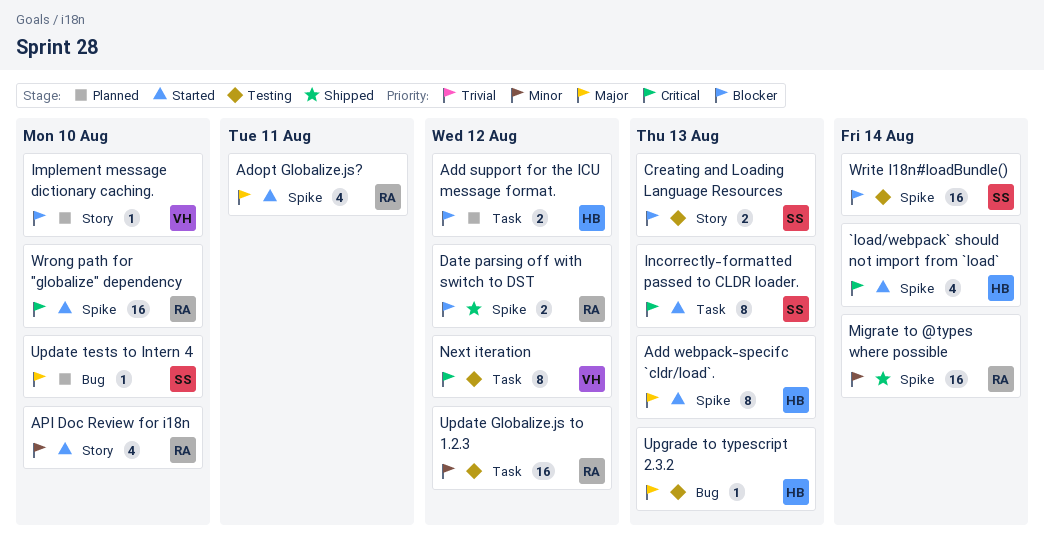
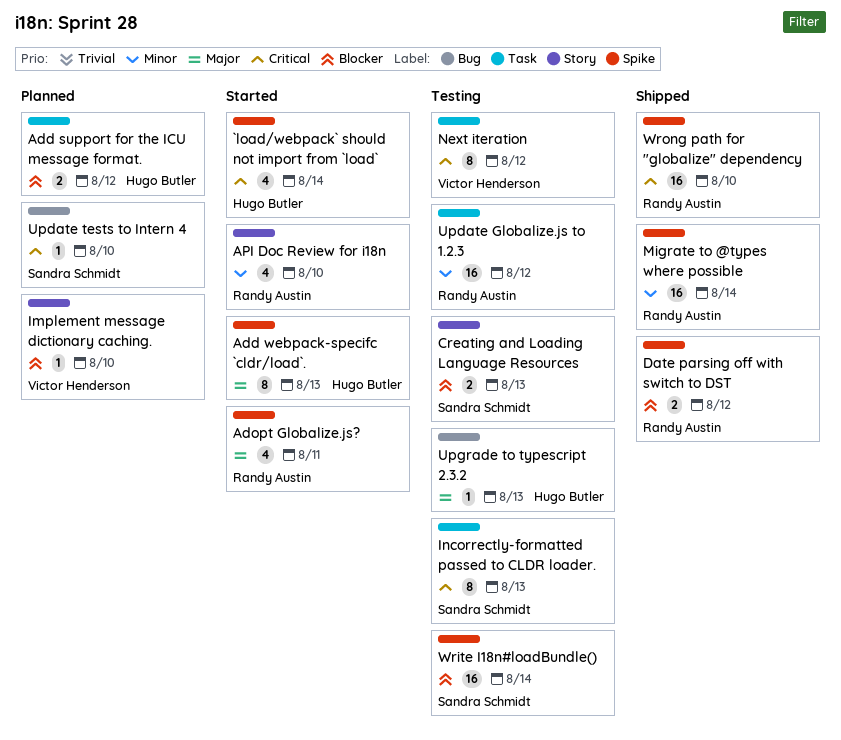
Incorrectly-formatted passed to CLDR loader., status: Started -> Testing
Update tests to Intern 4, priority: Major -> Critical
Wrong path for "globalize" dependency, status: Started -> Shipped

